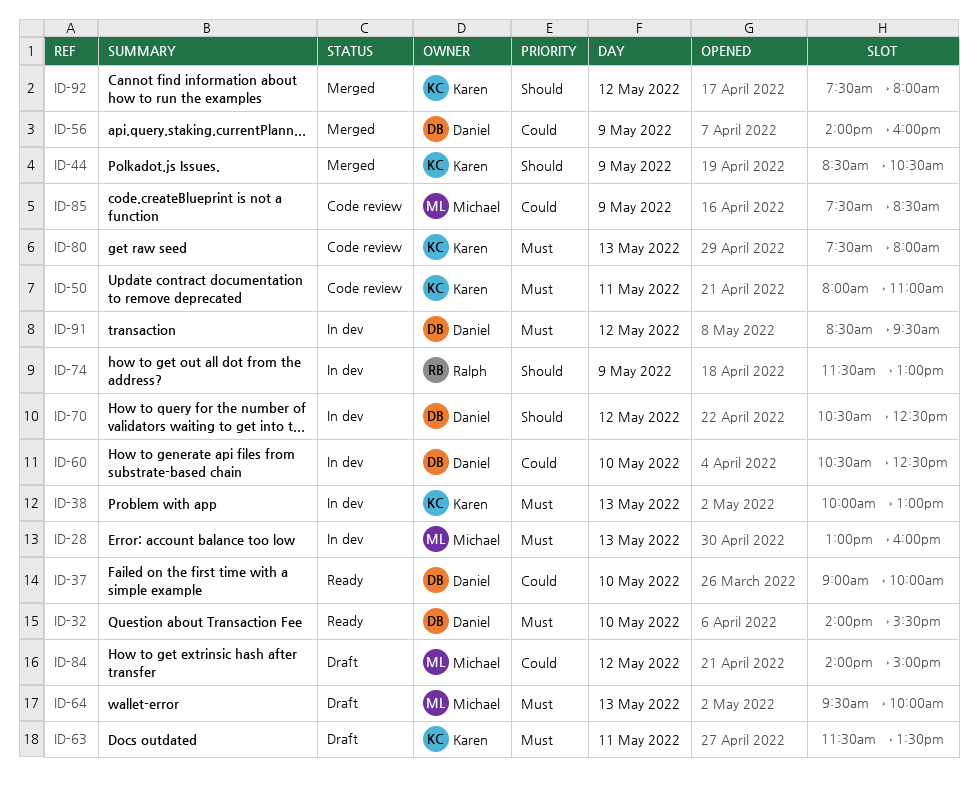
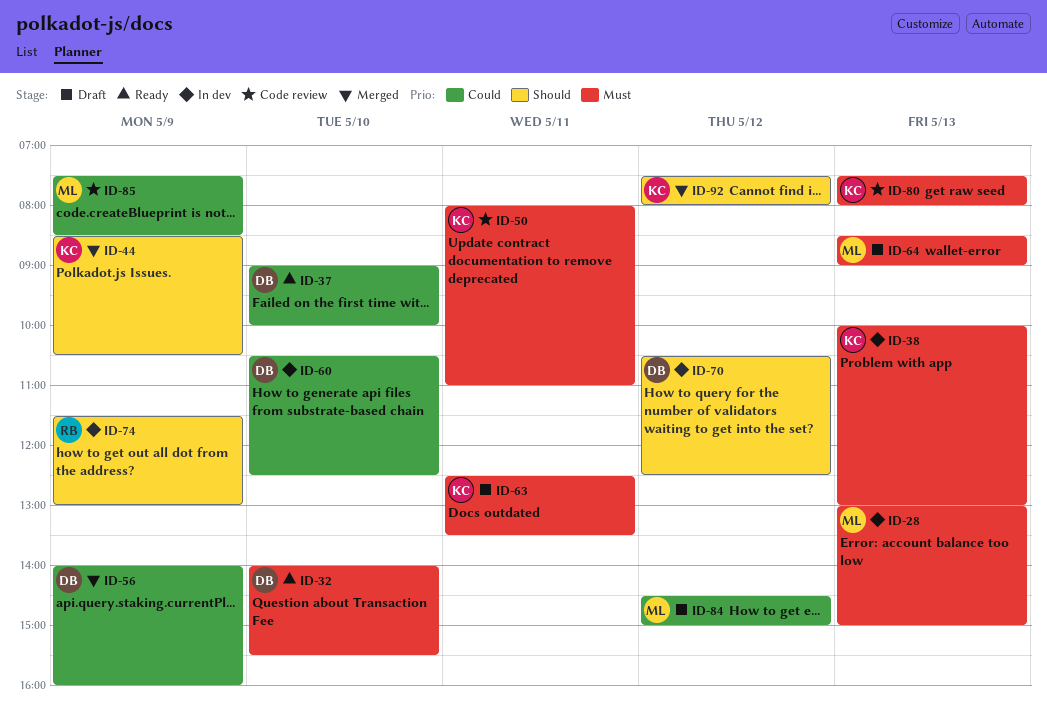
ID-28, ends: 16:00 -> 15:00
ID-63, begins: 11:30 -> 12:30
ID-64, begins: 09:30 -> 08:30
ID-64, ends: 10:00 -> 09:00
ID-84, begins: 14:00 -> 14:30
ID-91: present -> none

